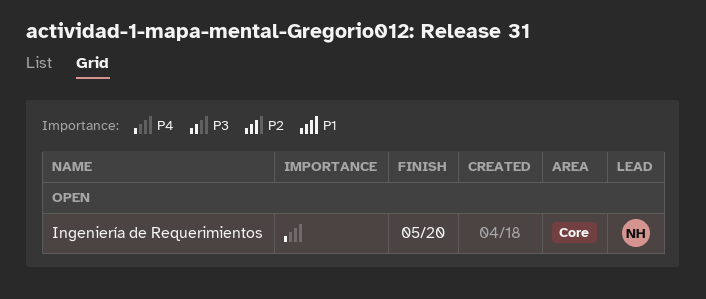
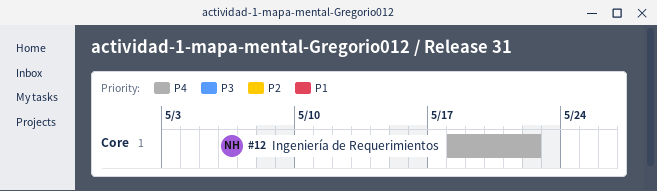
Ingeniería de Requerimientos, due: May 20 -> May 22

